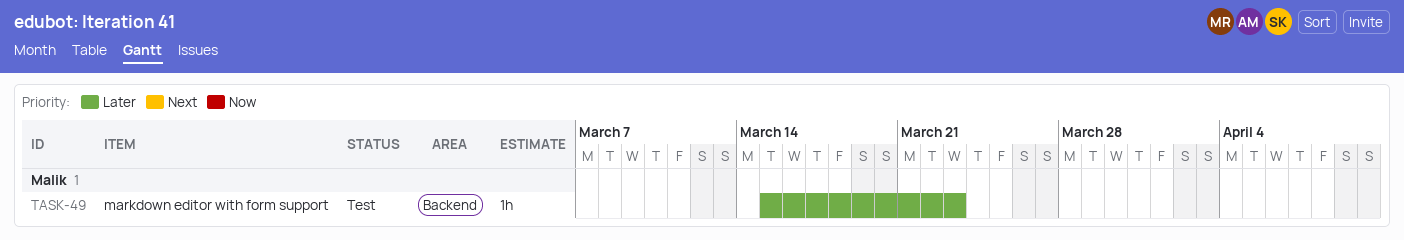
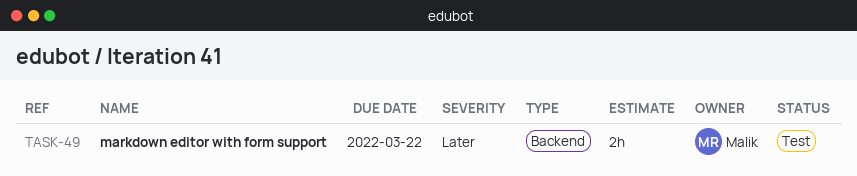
TASK-49, estimate: 1h -> 2h
TASK-49, due: Mar 23 -> Mar 22

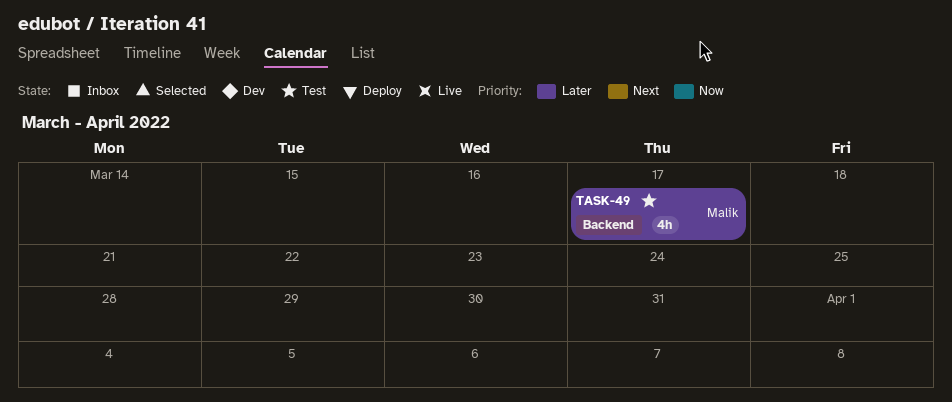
TASK-49, estimate: 2h -> 4h
TASK-49, due: Mar 22 -> Mar 17

